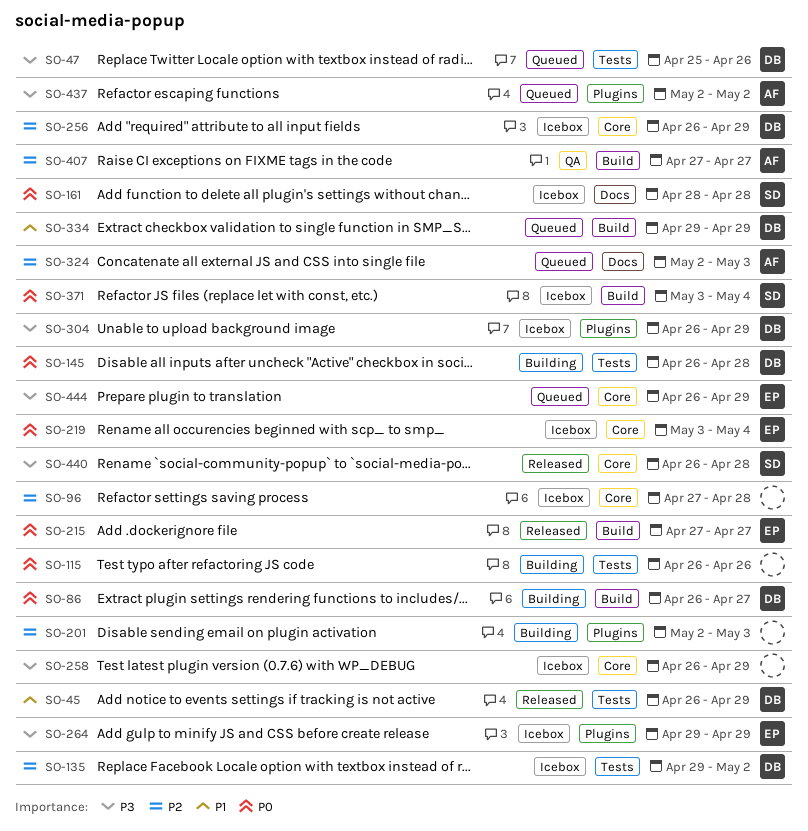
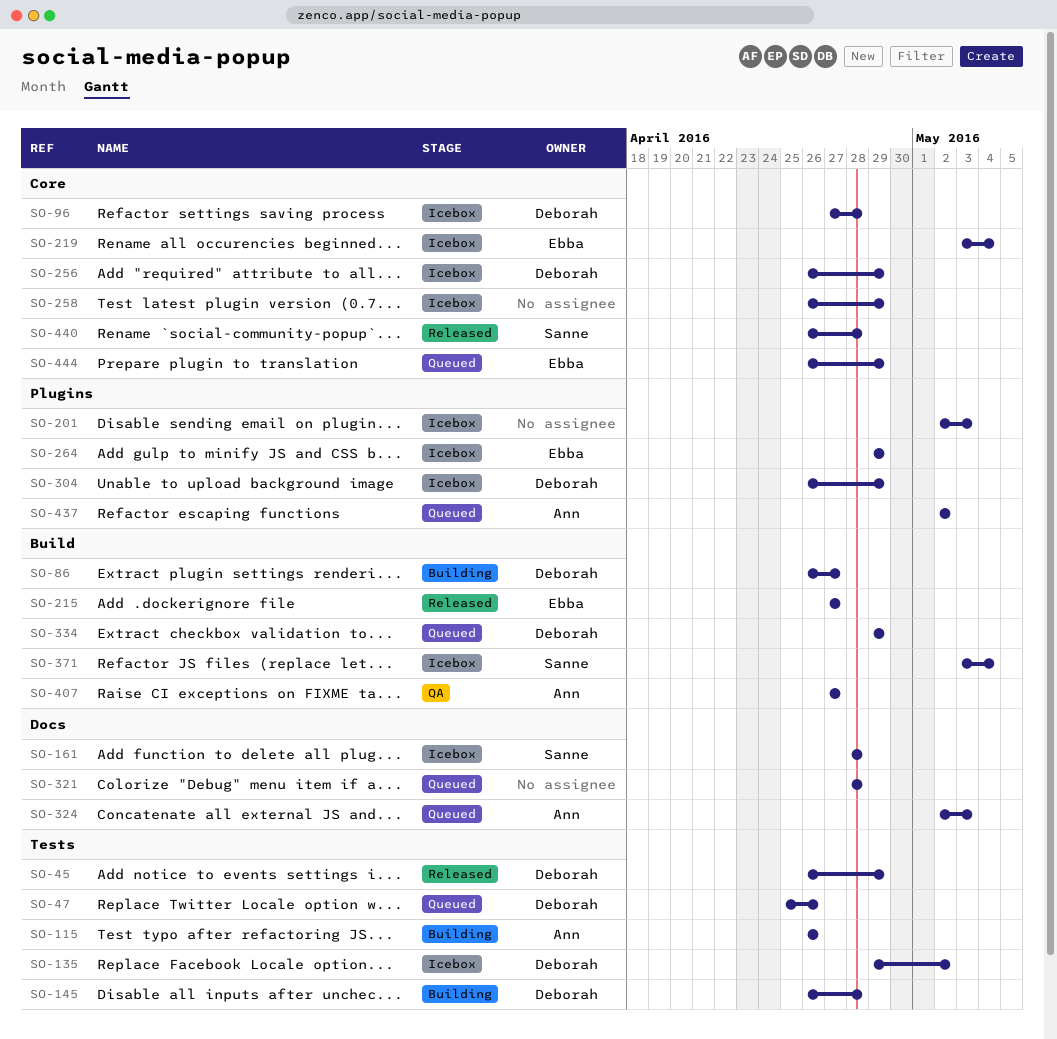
SO-96, owner: none -> Deborah
SO-115, owner: none -> Ann
SO-201, status: Building -> Icebox
SO-321: none -> present

